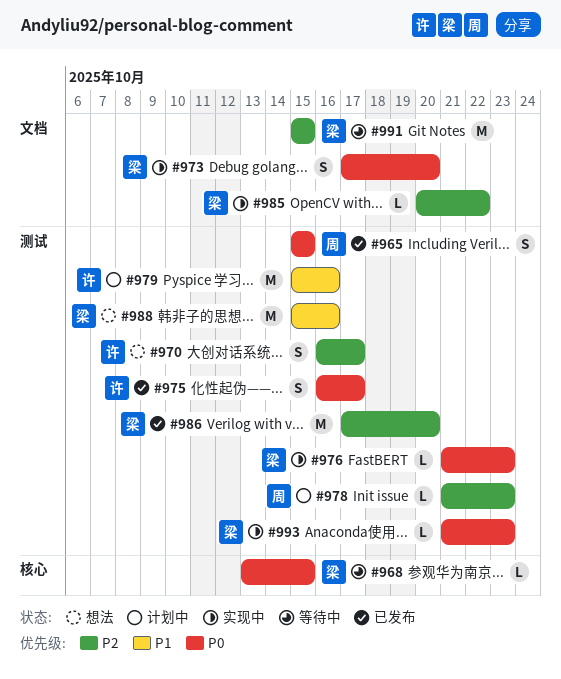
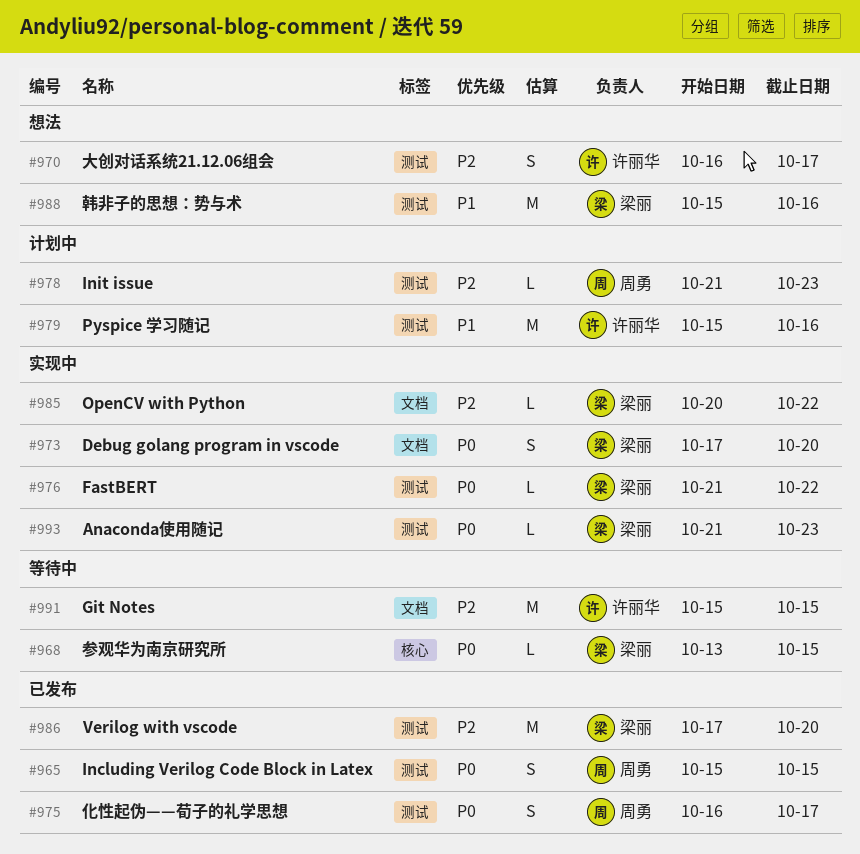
#975, owner: 许丽华 -> 周勇
#976, due: Oct 23 -> Oct 22
#991, owner: 梁丽 -> 许丽华

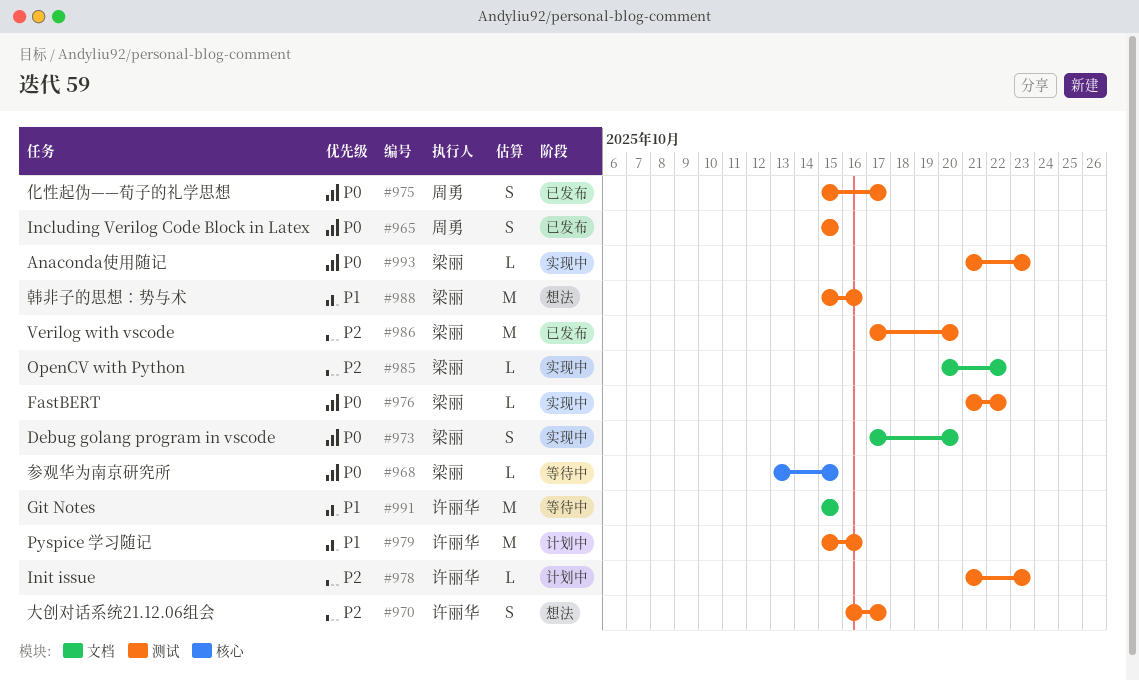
#975, start: Oct 16 -> Oct 15
#978, owner: 周勇 -> 许丽华
#991, priority: P2 -> P1

